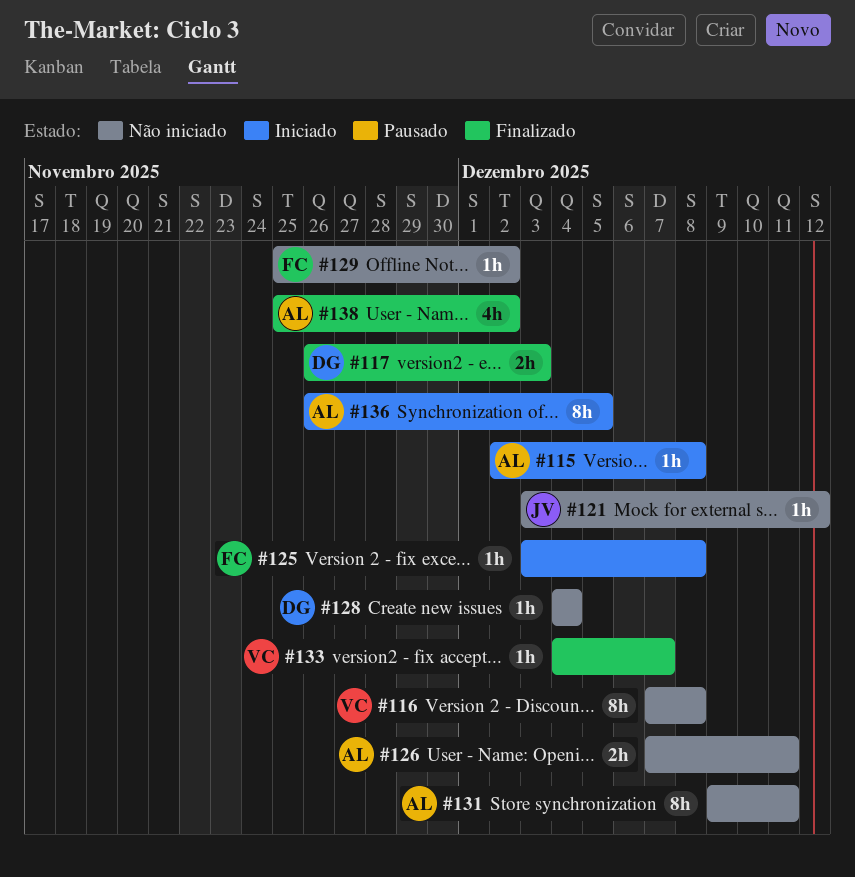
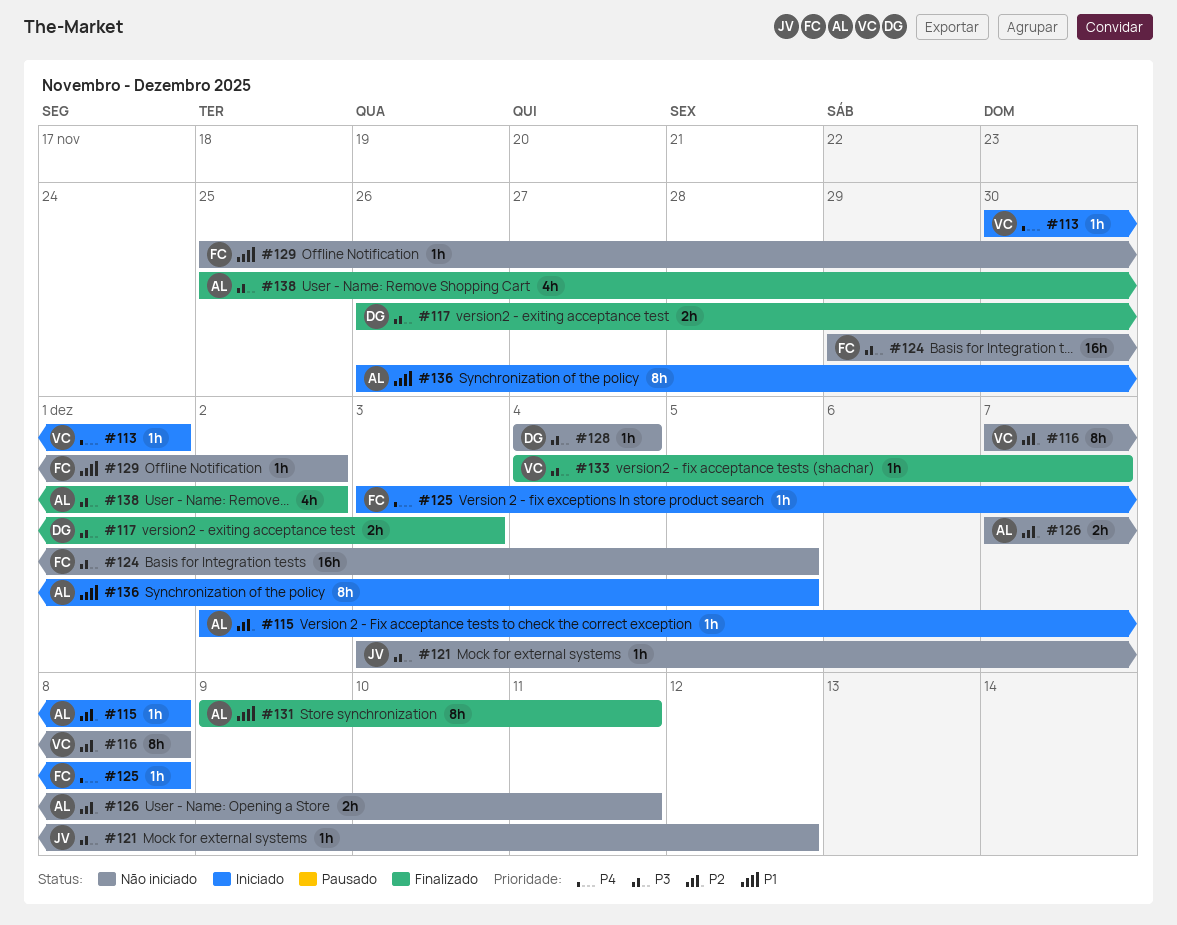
#113: none -> present
#124: none -> present
#131, status: Não iniciado -> Finalizado

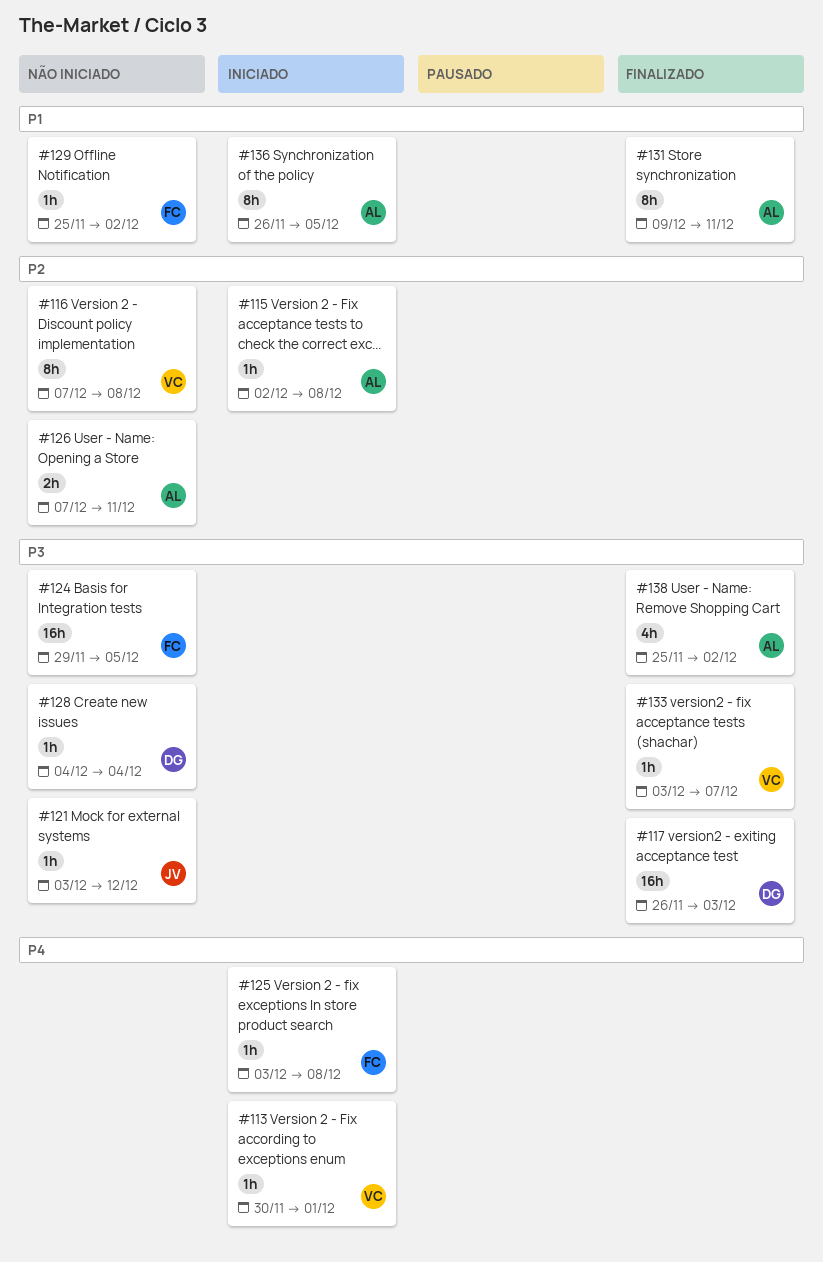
#117, estimate: 2h -> 16h
#133, start: Dec 4 -> Dec 3

